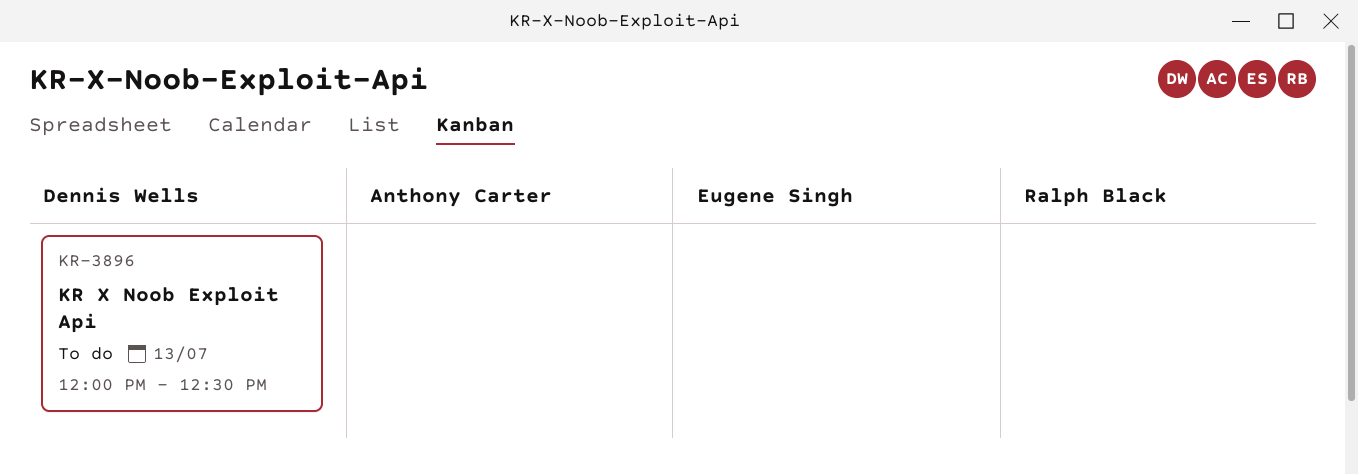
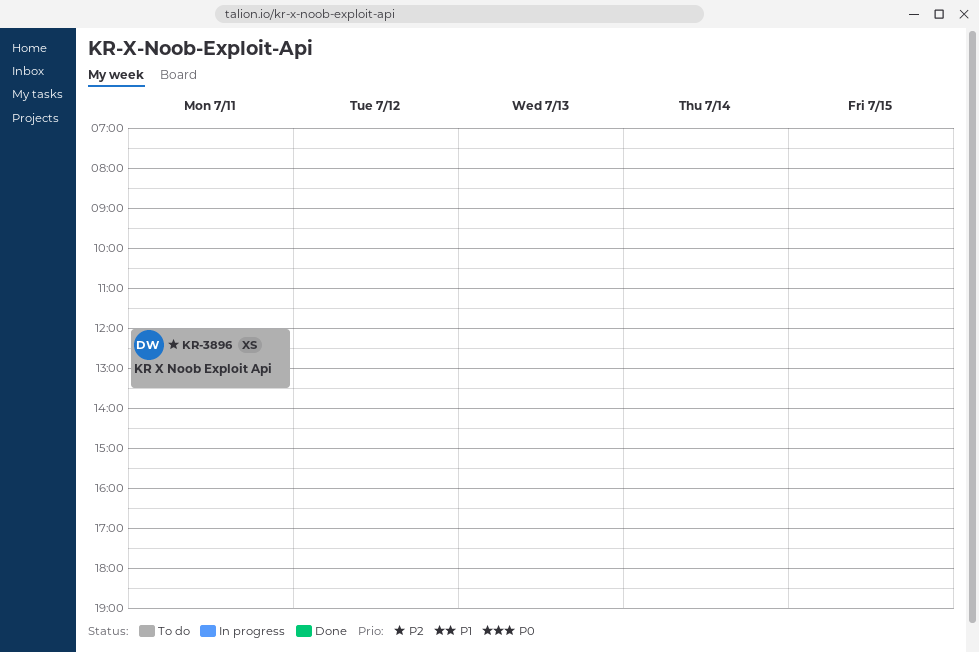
KR-3896, day: Jul 13 -> Jul 11
KR-3896, ends: 12:30 -> 13:30

